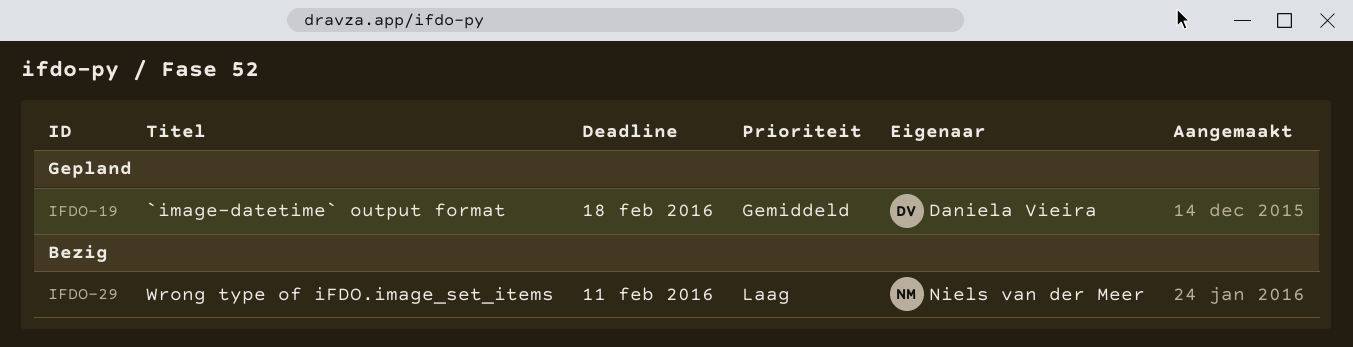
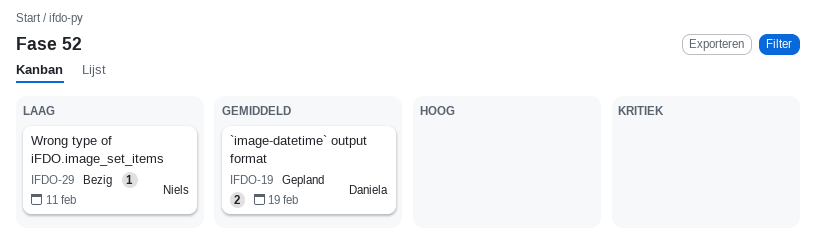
IFDO-19, due: Feb 18 -> Feb 19

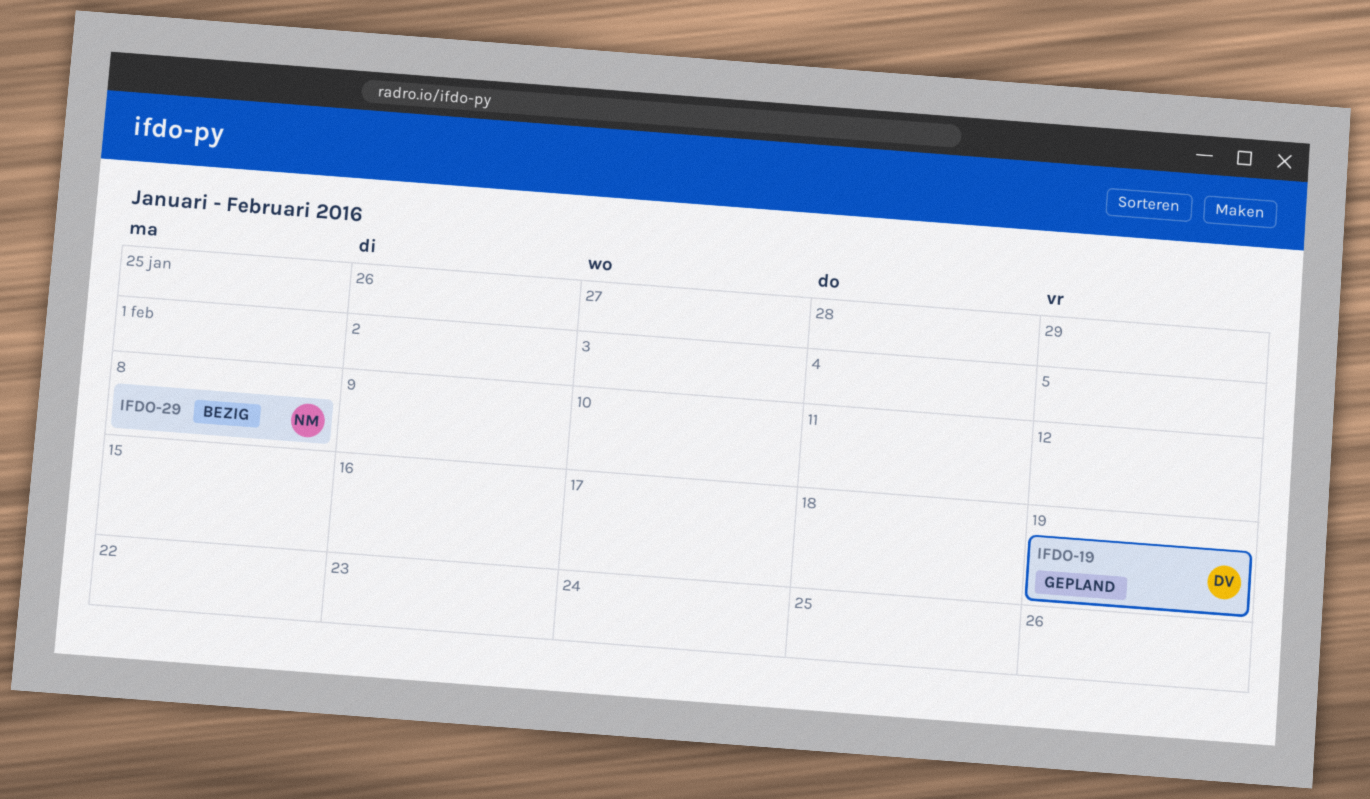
IFDO-29, due: Feb 11 -> Feb 8

